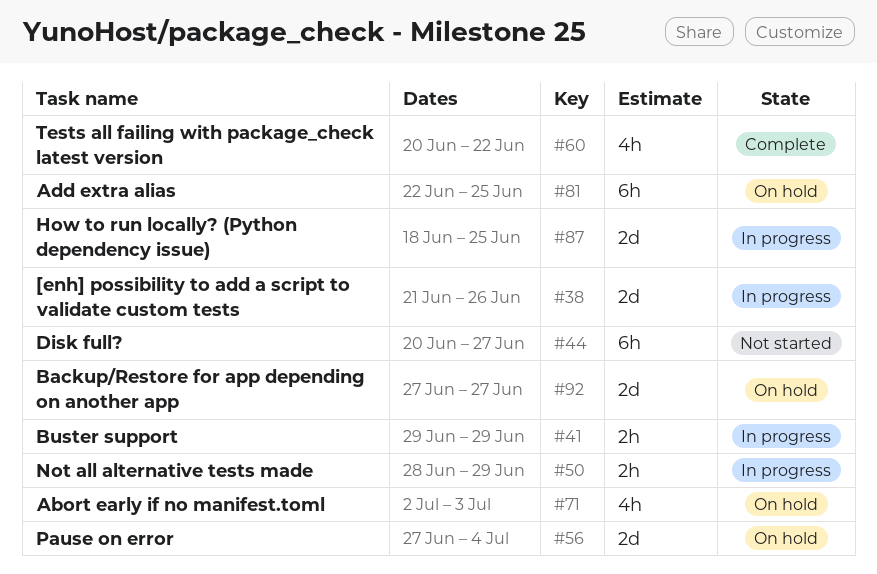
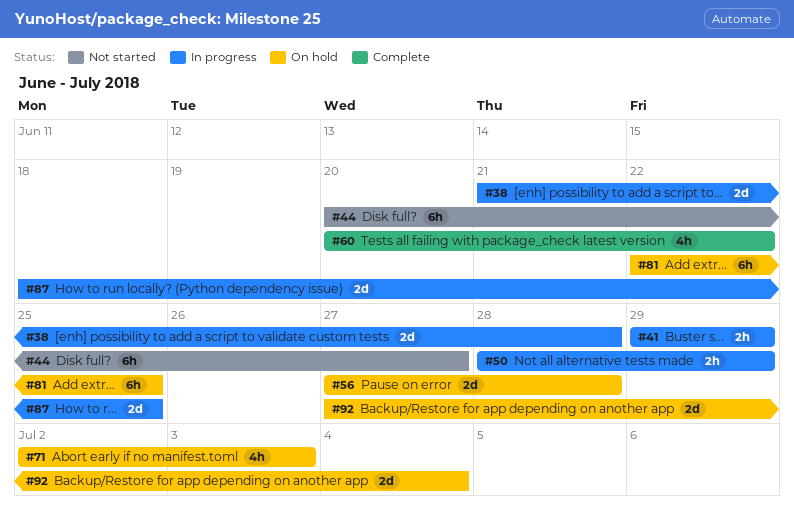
#38, due: Jun 26 -> Jun 28
#56, due: Jul 4 -> Jun 28
#92, due: Jun 27 -> Jul 4

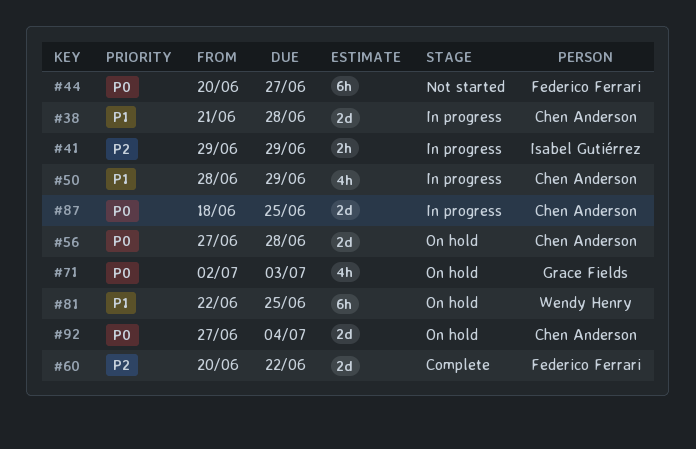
#50, estimate: 2h -> 4h
#60, estimate: 4h -> 2d

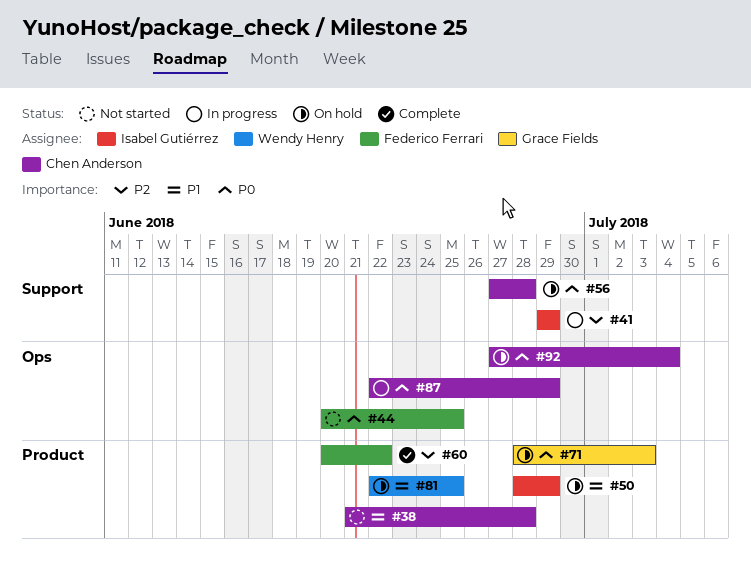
#38, status: In progress -> Not started
#44, due: Jun 27 -> Jun 25
#50, status: In progress -> On hold
#50, owner: Chen Anderson -> Isabel Gutiérrez
#71, start: Jul 2 -> Jun 28
#87, start: Jun 18 -> Jun 22
#87, due: Jun 25 -> Jun 29

